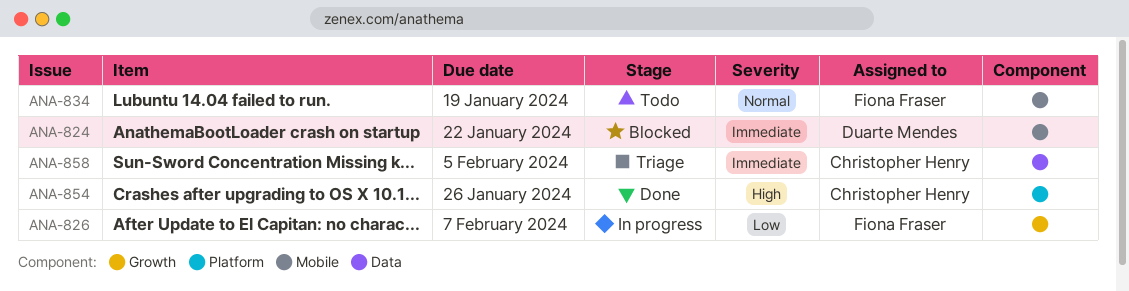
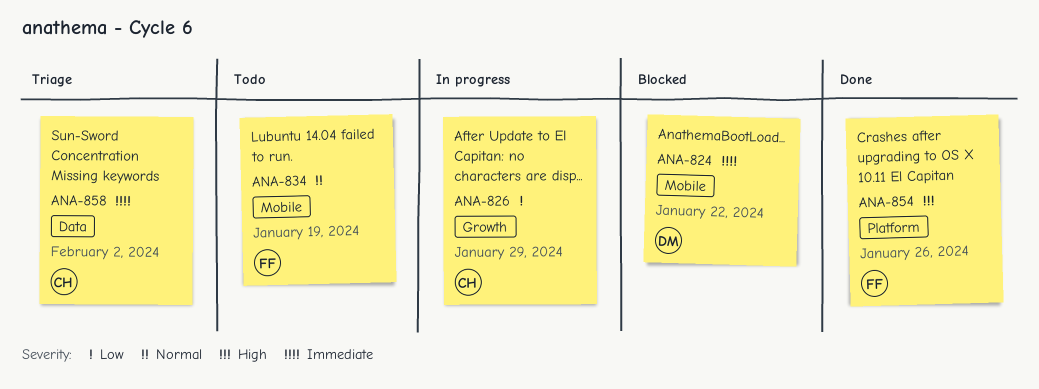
ANA-826, owner: Fiona Fraser -> Christopher Henry
ANA-826, due: Feb 7 -> Jan 29
ANA-854, owner: Christopher Henry -> Fiona Fraser
ANA-858, due: Feb 5 -> Feb 2

